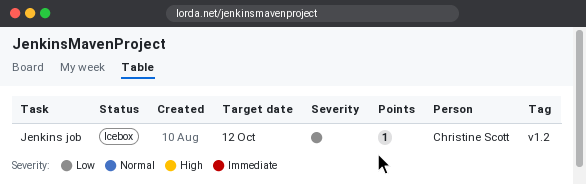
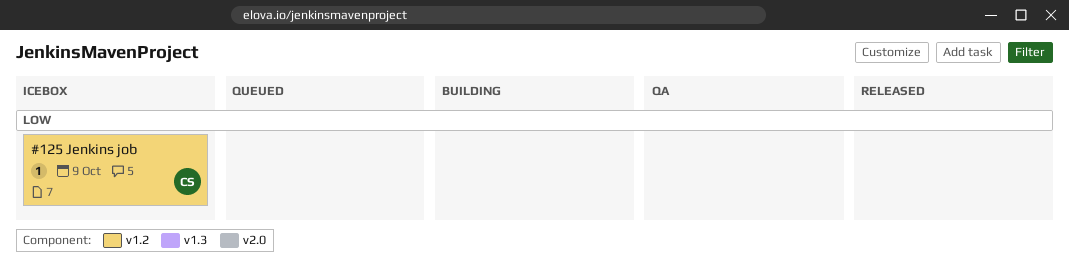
Jenkins job, due: Oct 12 -> Oct 9

